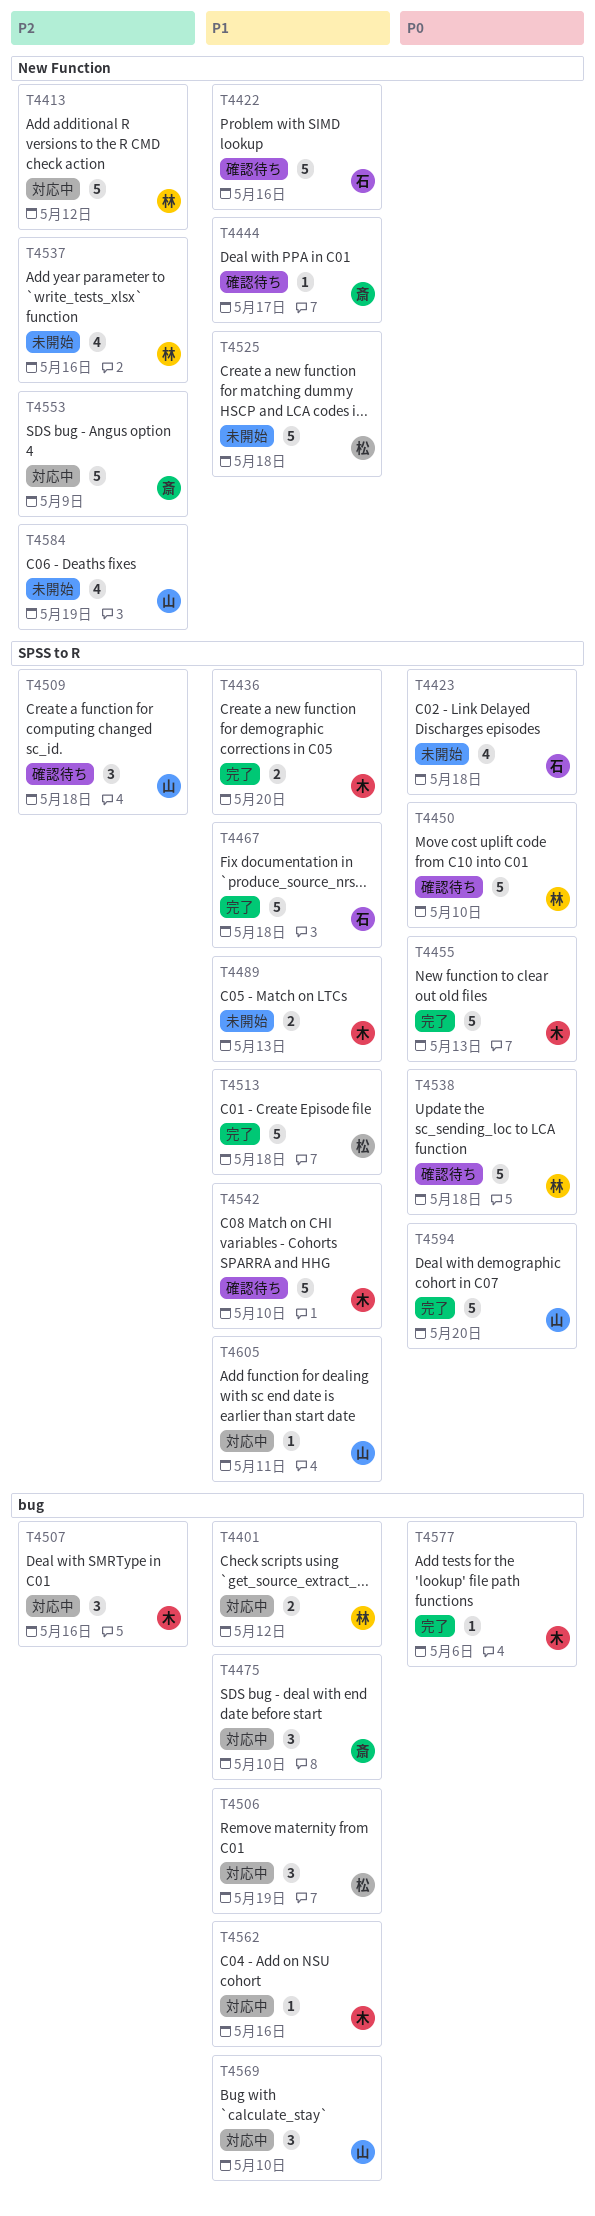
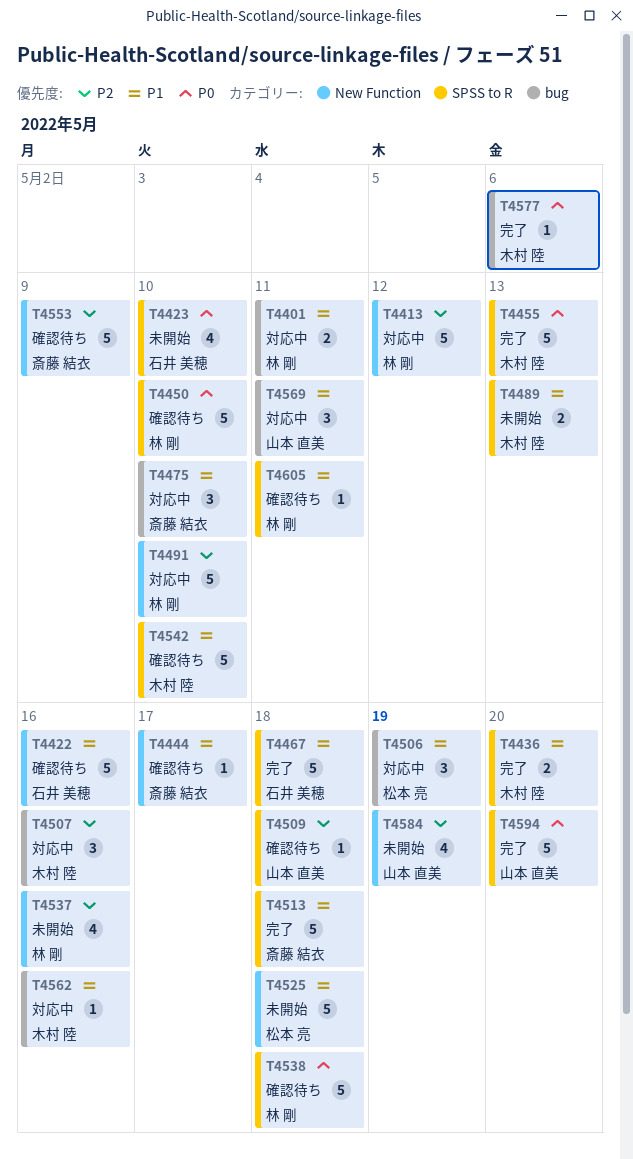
T4401, due: May 12 -> May 11
T4423, due: May 18 -> May 10
T4491: none -> present
T4509, estimate: 3 -> 1
T4513, owner: 松本 亮 -> 斎藤 結衣
T4553, status: 対応中 -> 確認待ち
T4569, due: May 10 -> May 11
T4605, status: 対応中 -> 確認待ち
T4605, owner: 山本 直美 -> 林 剛

